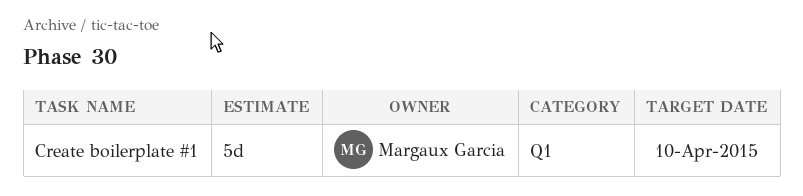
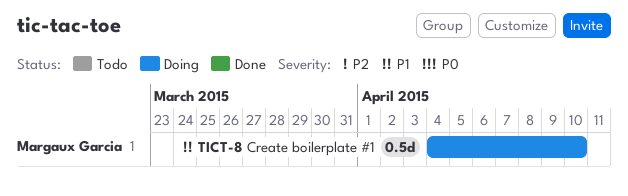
Create boilerplate #1, estimate: 5d -> 0.5d

